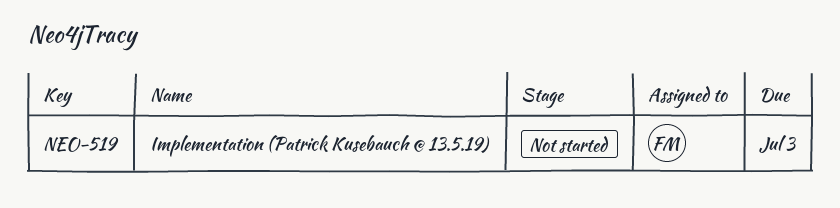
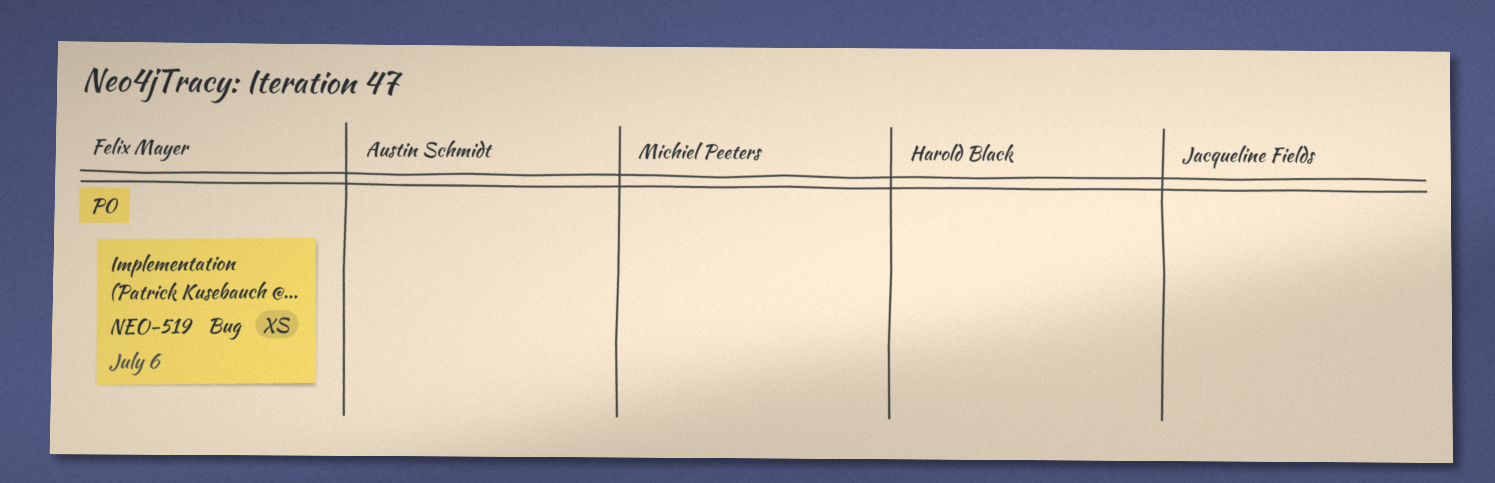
NEO-519, due: Jul 3 -> Jul 6

